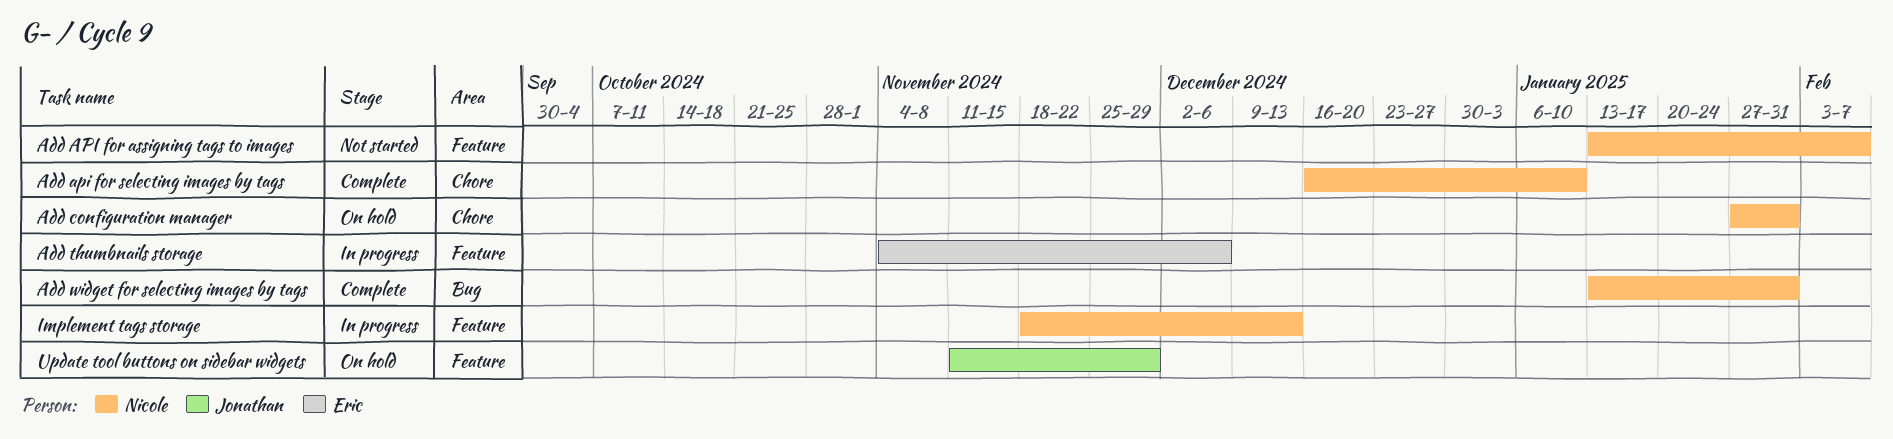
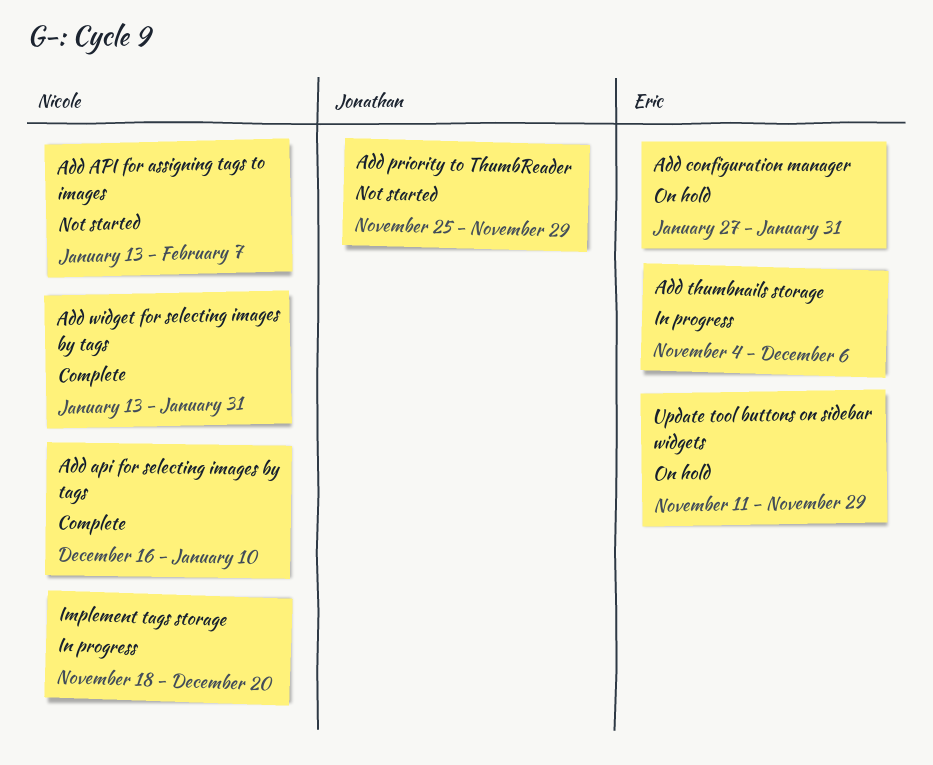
Add configuration manager, owner: Nicole -> Eric
Add priority to ThumbReader: none -> present
Implement tags storage, due: Dec 13 -> Dec 20
Update tool buttons on sidebar widgets, owner: Jonathan -> Eric

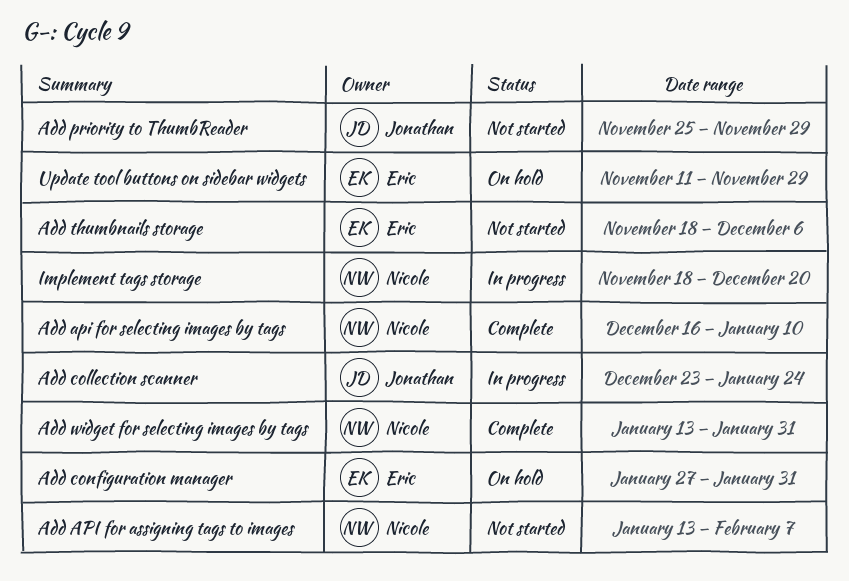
Add collection scanner: none -> present
Add thumbnails storage, status: In progress -> Not started
Add thumbnails storage, start: Nov 4 -> Nov 18

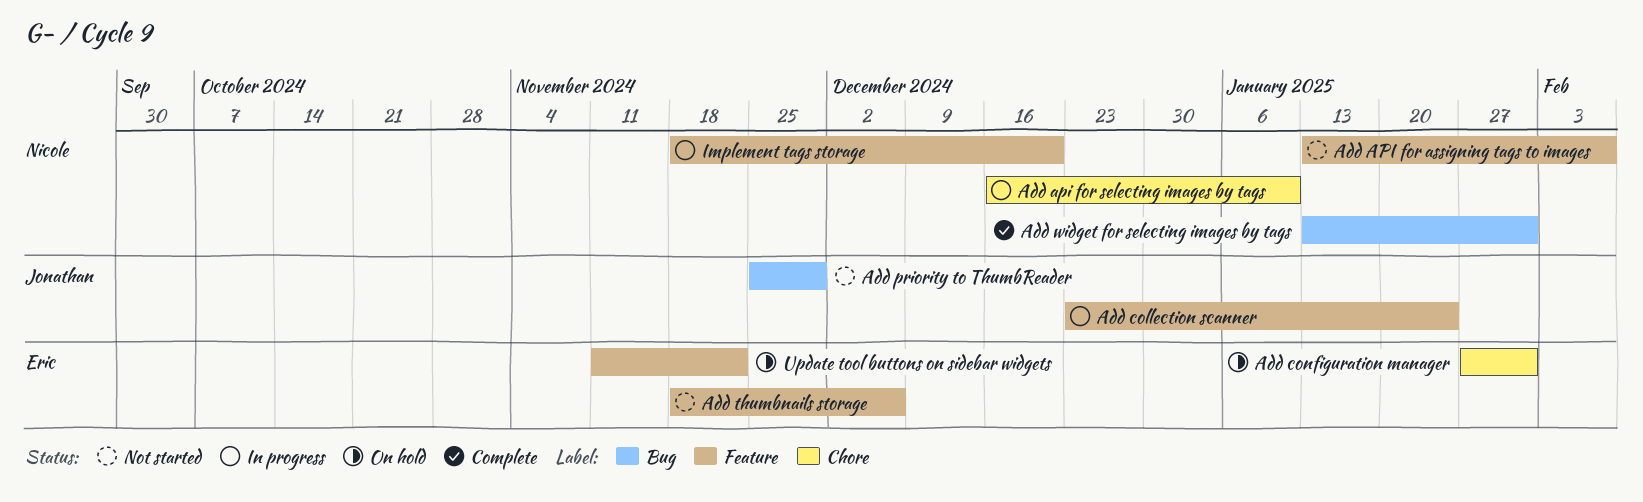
Add api for selecting images by tags, status: Complete -> In progress
Update tool buttons on sidebar widgets, due: Nov 29 -> Nov 22

